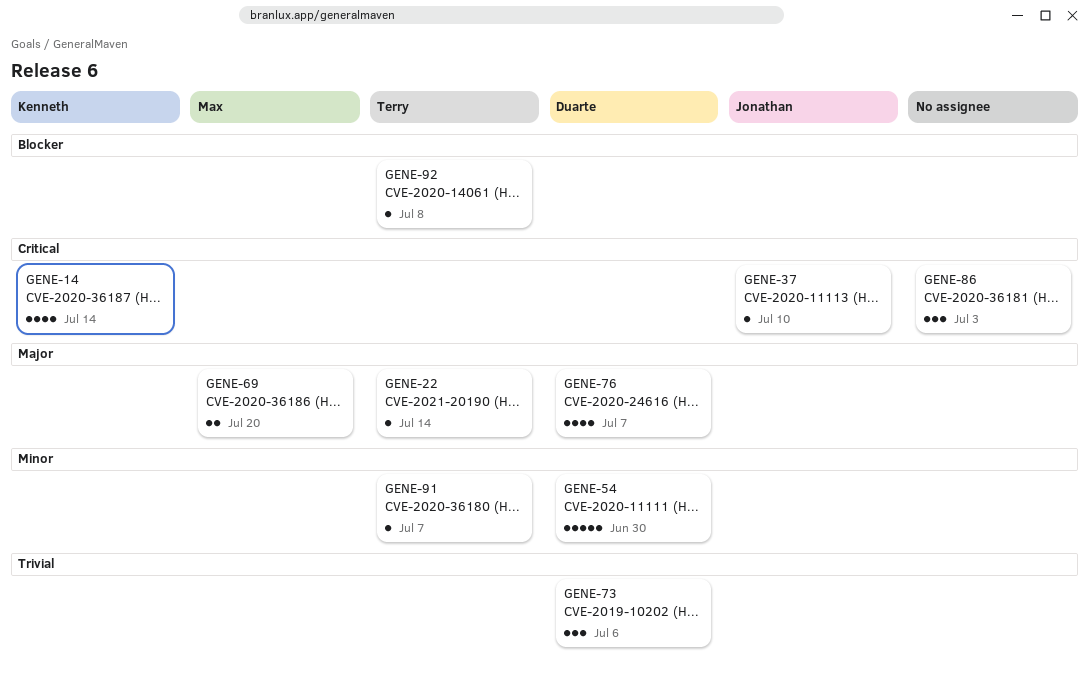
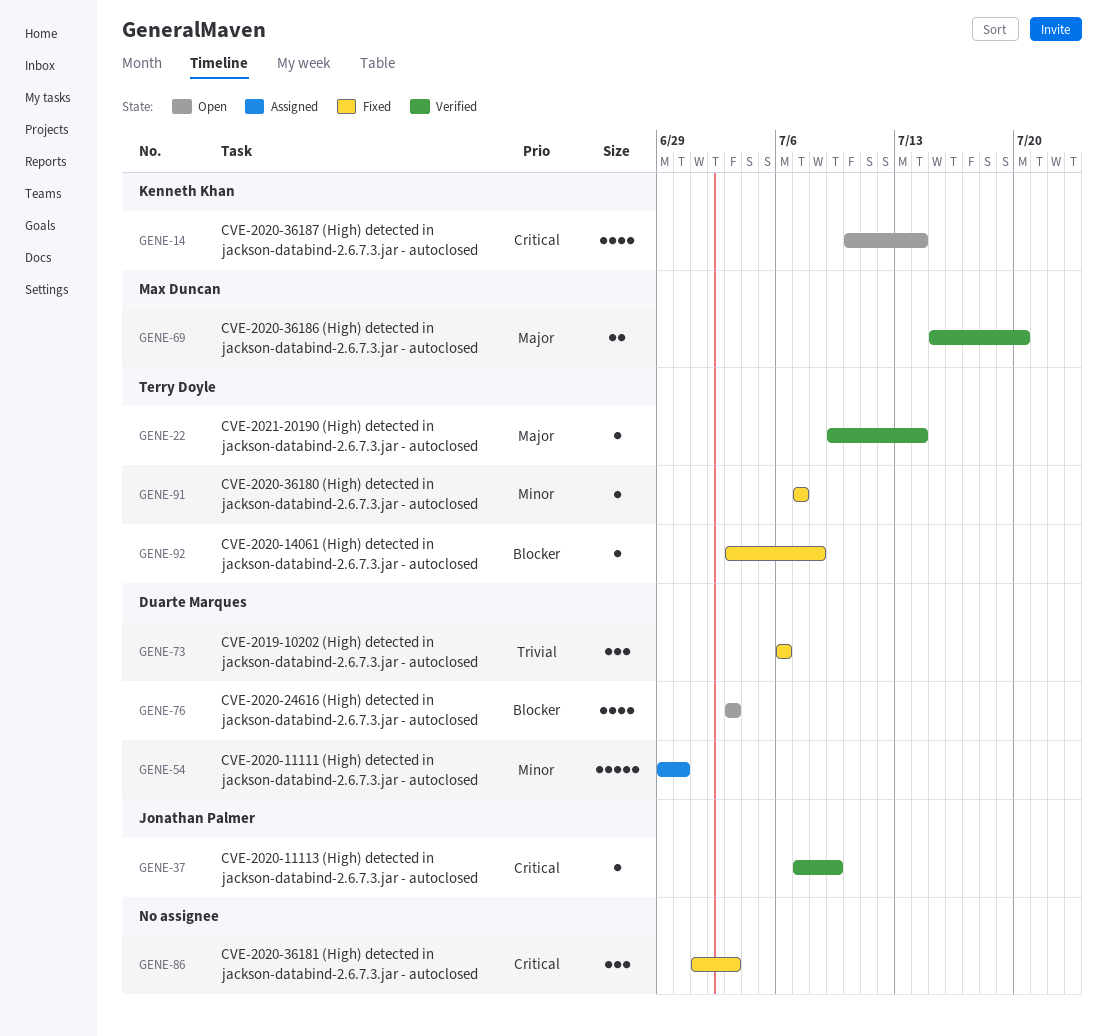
GENE-37, due: Jul 10 -> Jul 9
GENE-76, priority: Major -> Blocker
GENE-76, due: Jul 7 -> Jul 3

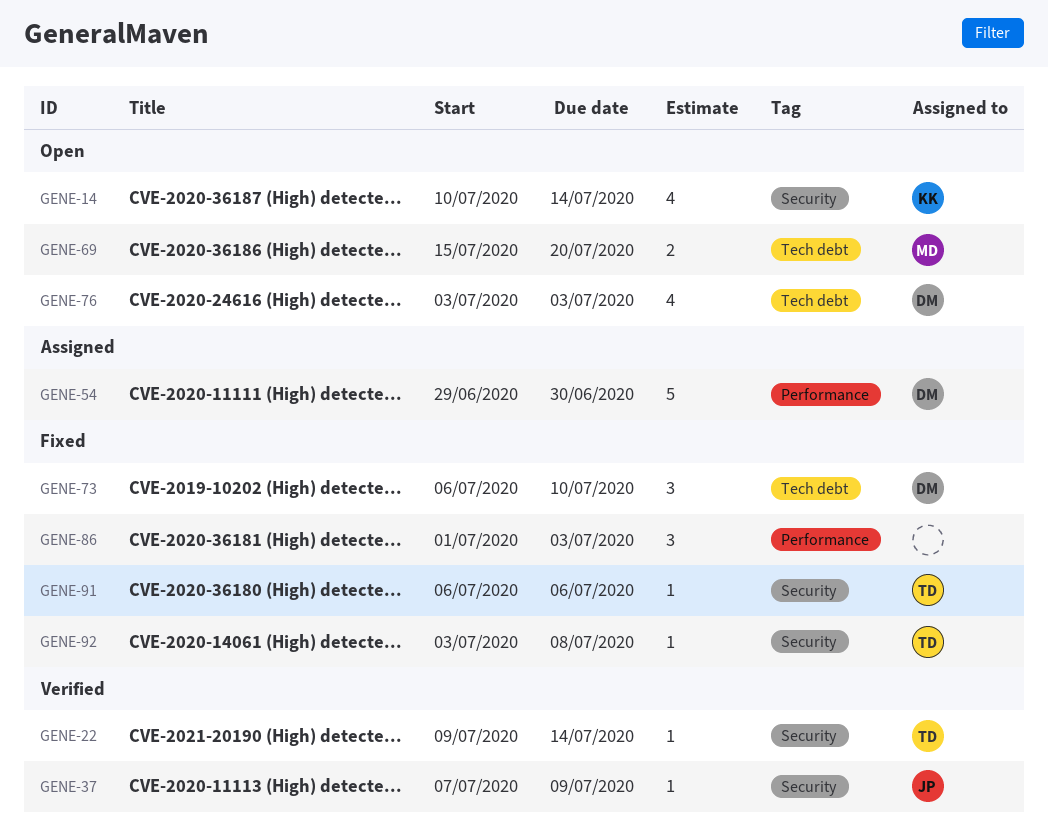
GENE-69, status: Verified -> Open
GENE-73, due: Jul 6 -> Jul 10
GENE-91, start: Jul 7 -> Jul 6
GENE-91, due: Jul 7 -> Jul 6

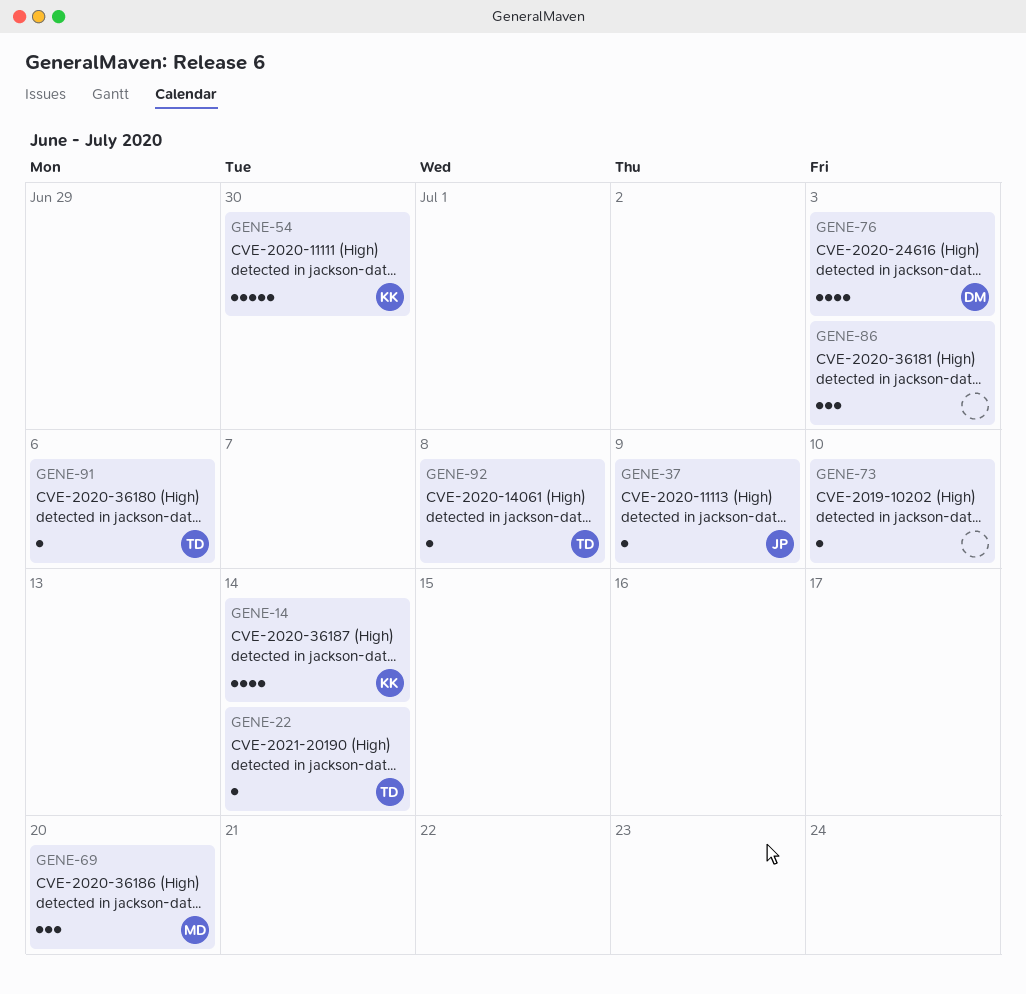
GENE-54, owner: DM -> KK
GENE-69, estimate: 2 -> 3
GENE-73, owner: DM -> none
GENE-73, estimate: 3 -> 1

